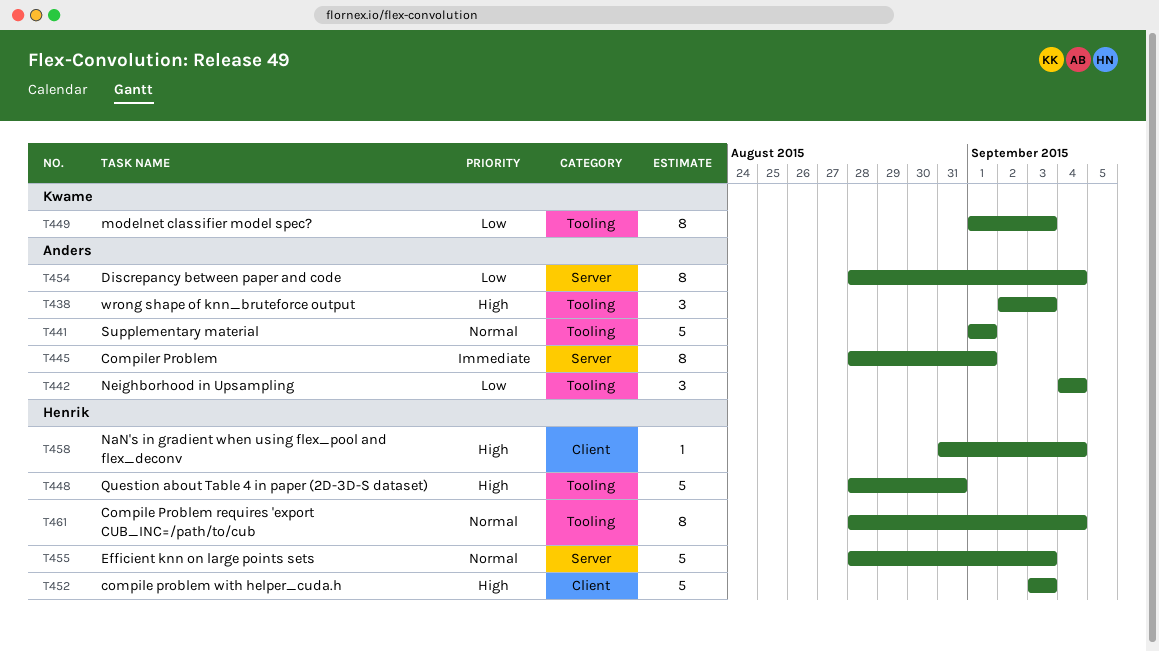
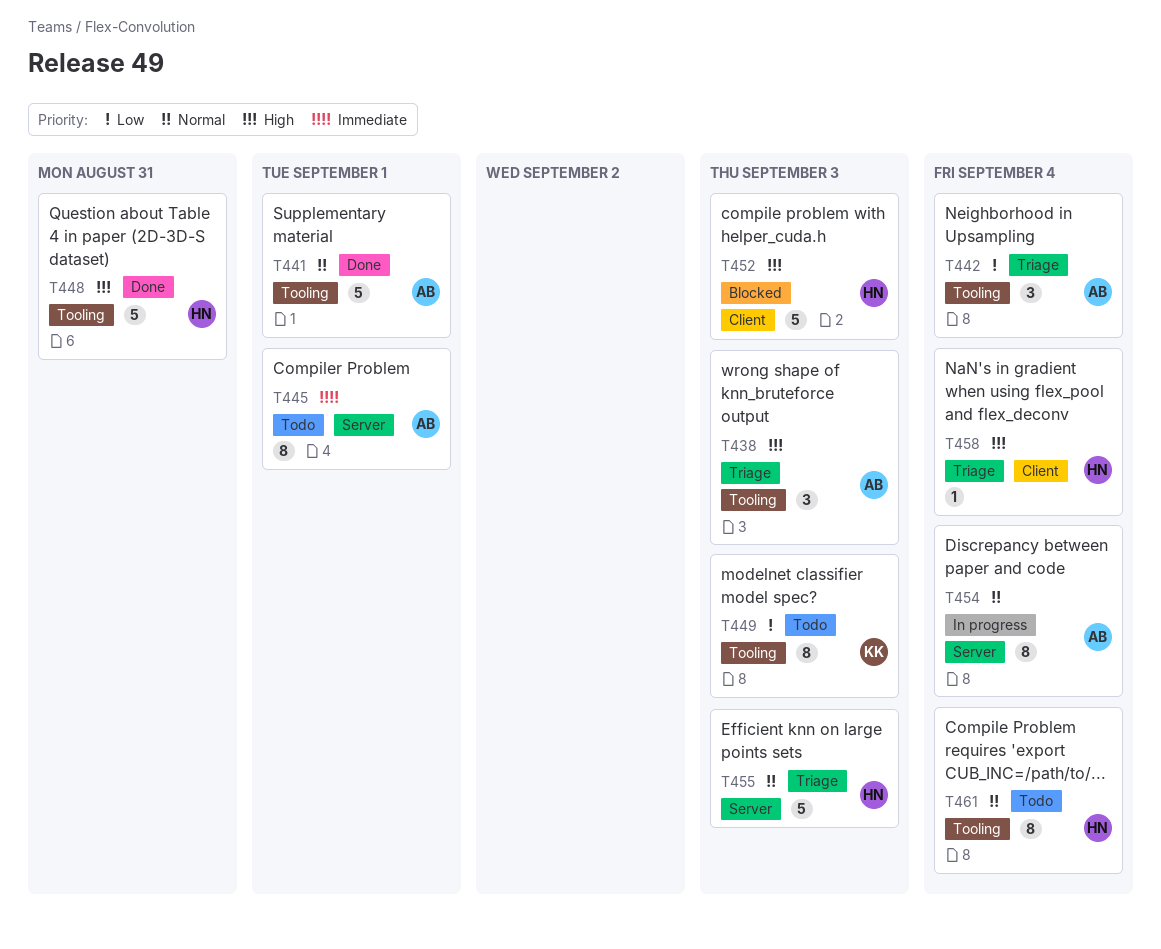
T454, priority: Low -> Normal

